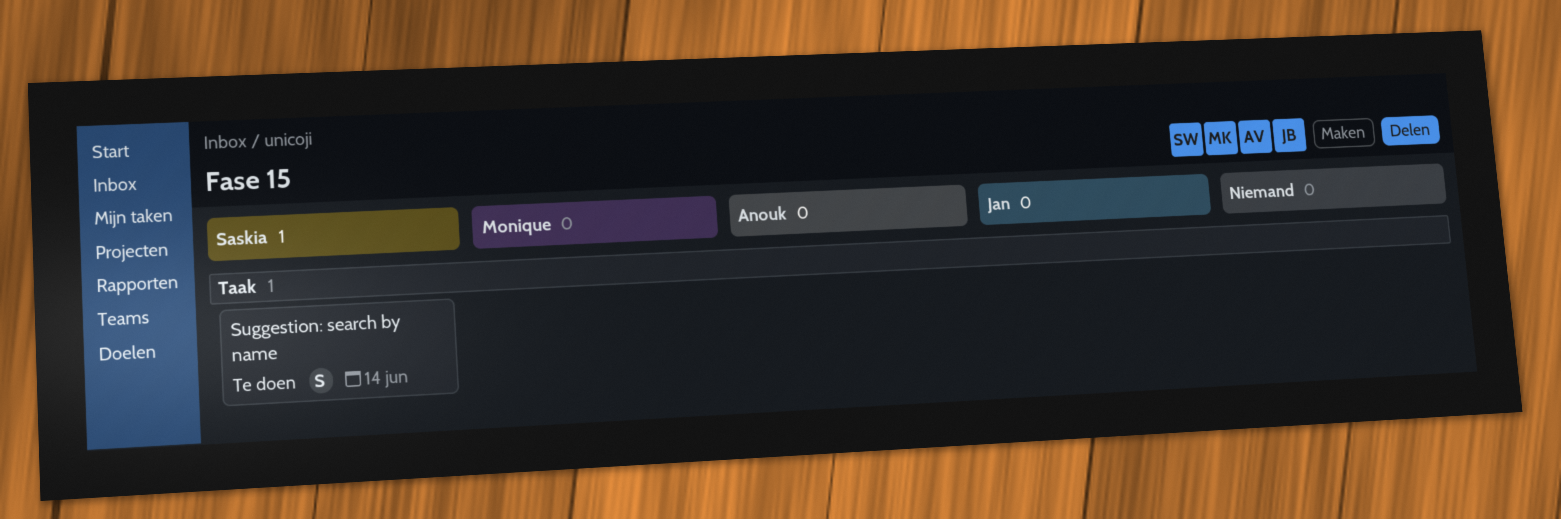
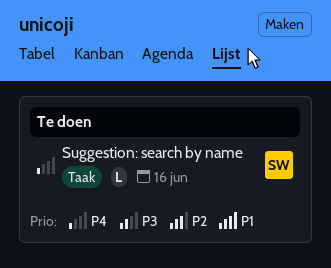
Suggestion: search by name, estimate: S -> L
Suggestion: search by name, due: Jun 14 -> Jun 16

